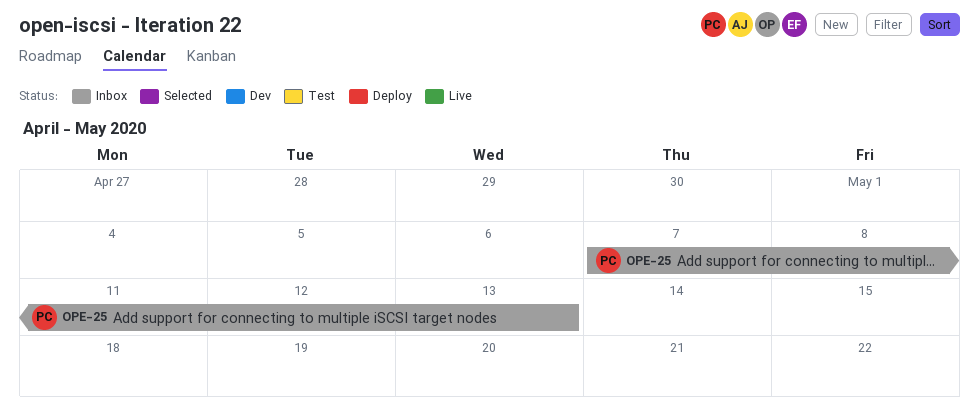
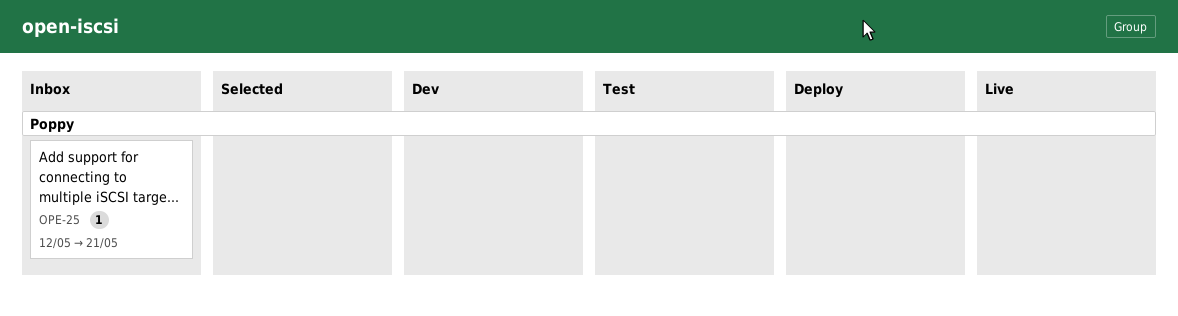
OPE-25, start: May 7 -> May 12
OPE-25, due: May 13 -> May 21

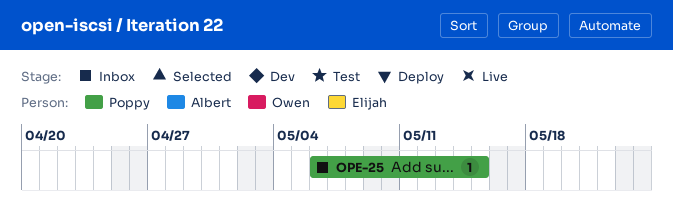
OPE-25, start: May 12 -> May 6
OPE-25, due: May 21 -> May 15

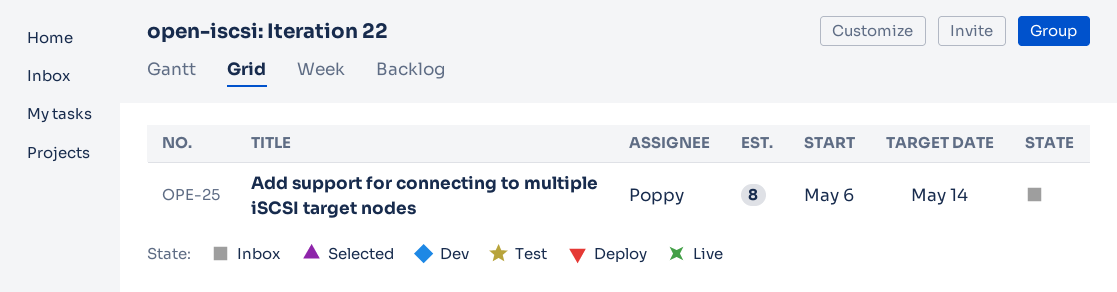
OPE-25, estimate: 1 -> 8
OPE-25, due: May 15 -> May 14

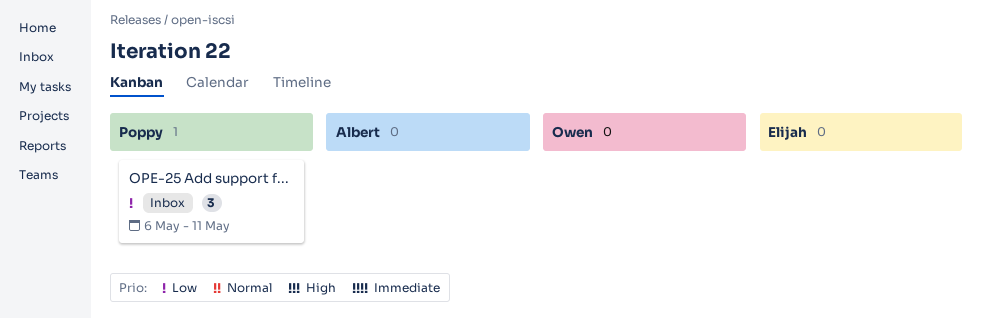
OPE-25, estimate: 8 -> 3
OPE-25, due: May 14 -> May 11

